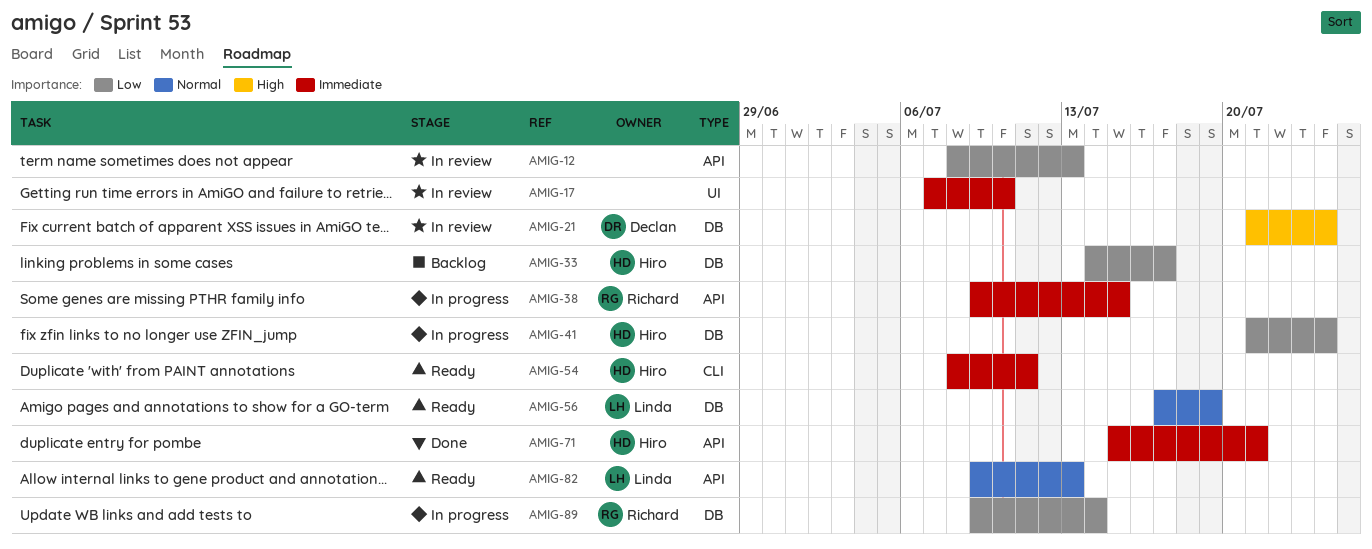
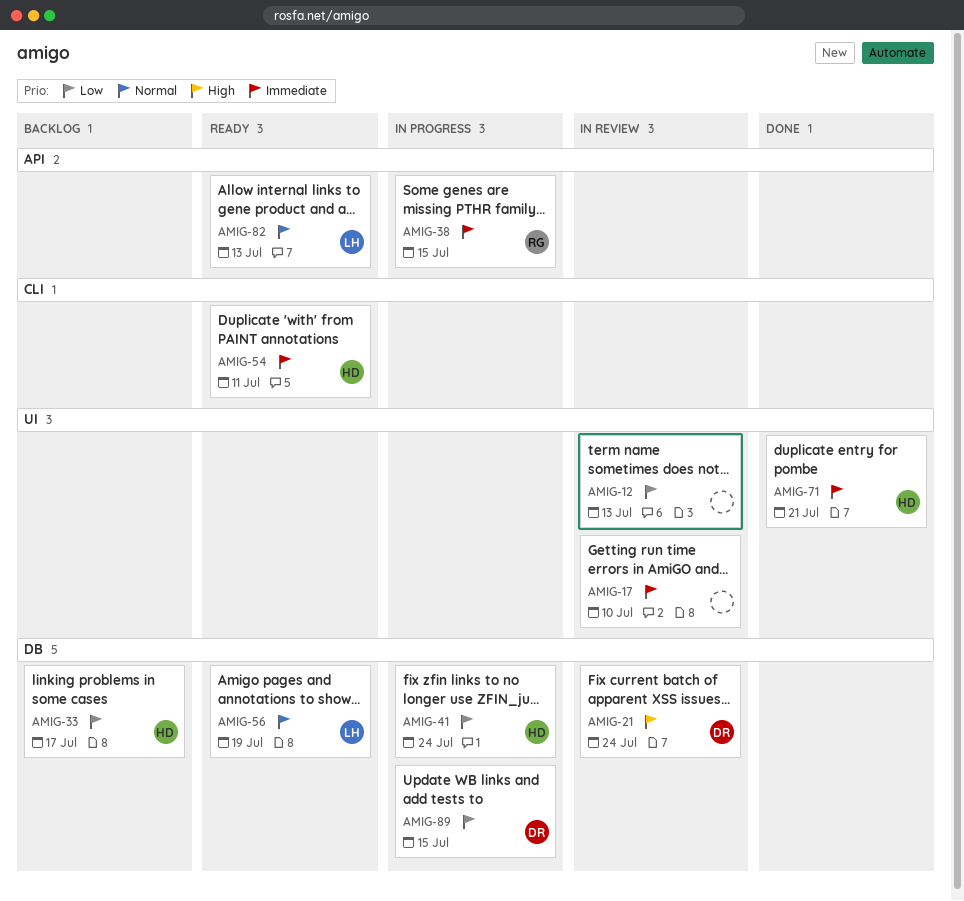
AMIG-12, label: API -> UI
AMIG-71, label: API -> UI
AMIG-89, owner: Richard -> Declan
AMIG-89, due: Jul 14 -> Jul 15

